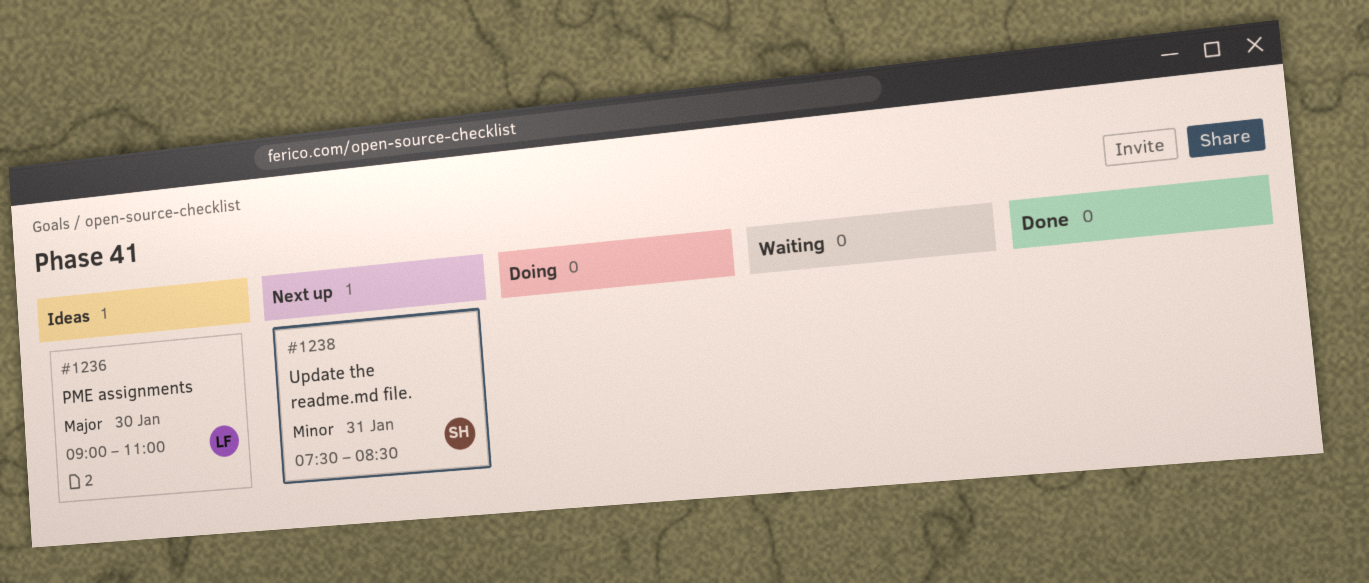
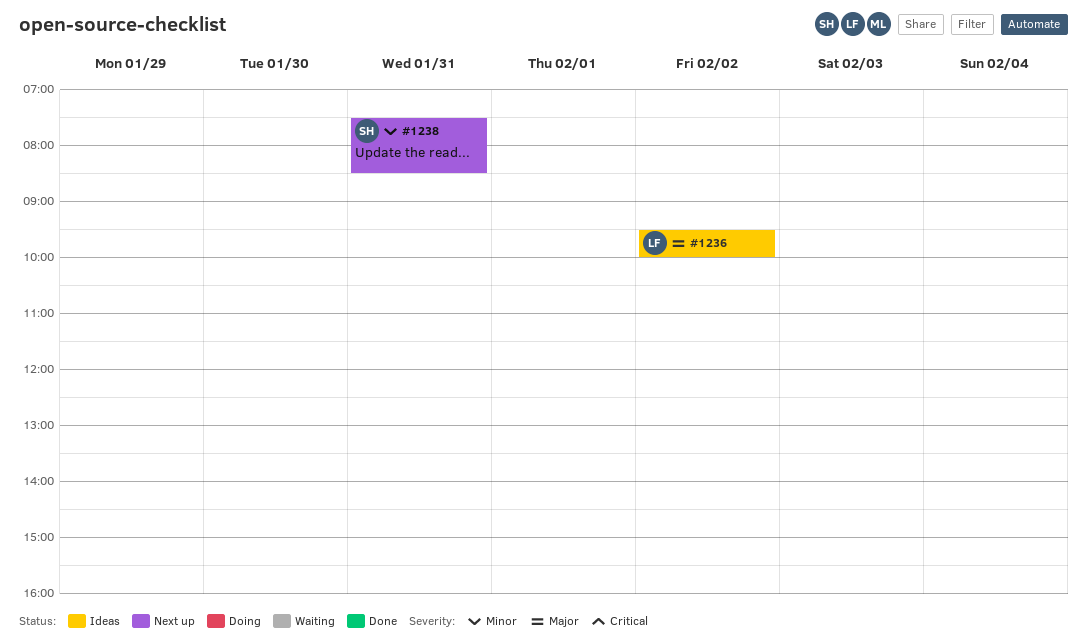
#1236, day: Jan 30 -> Feb 2
#1236, begins: 09:00 -> 09:30
#1236, ends: 11:00 -> 10:00

